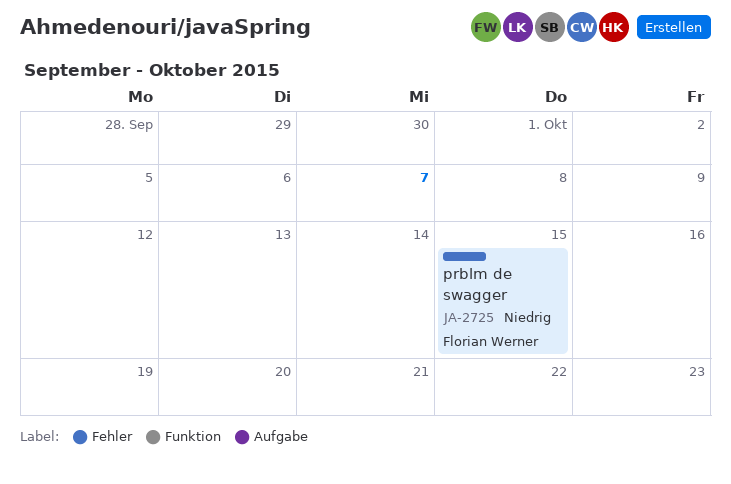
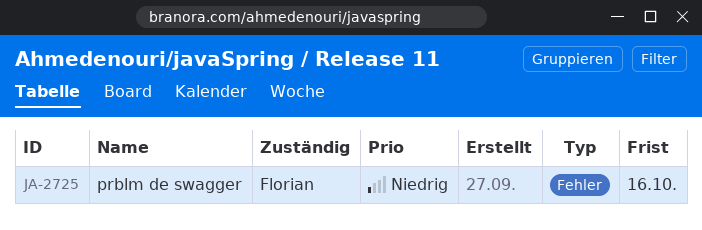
JA-2725, due: Oct 15 -> Oct 16

